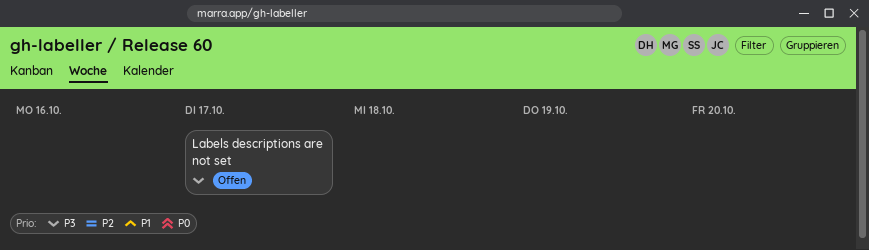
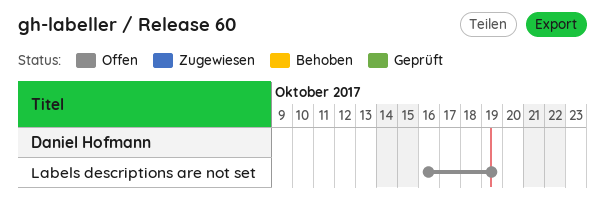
Labels descriptions are not set, due: Oct 17 -> Oct 19

